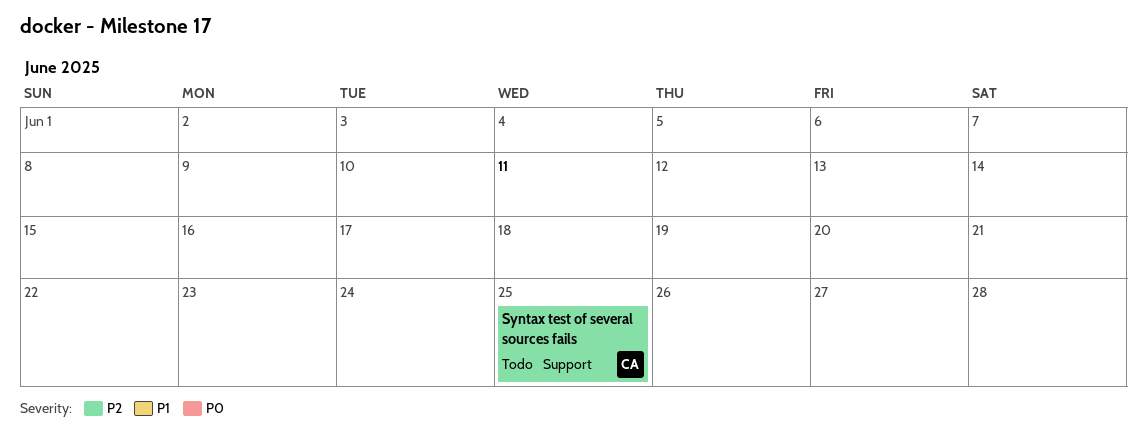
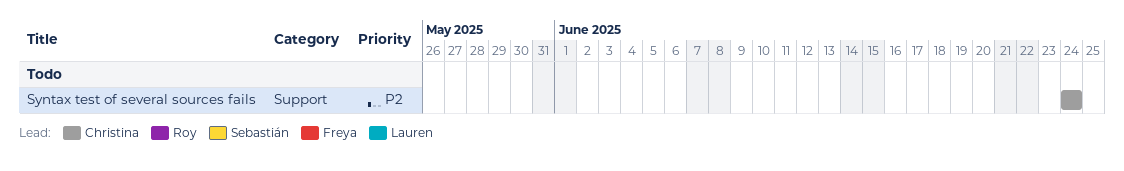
Syntax test of several sources fails, due: Jun 25 -> Jun 24

